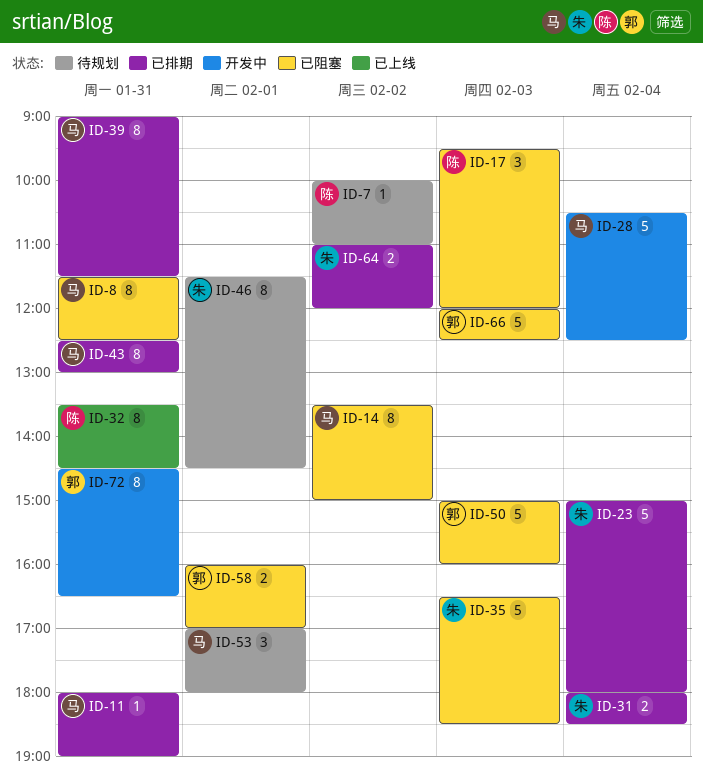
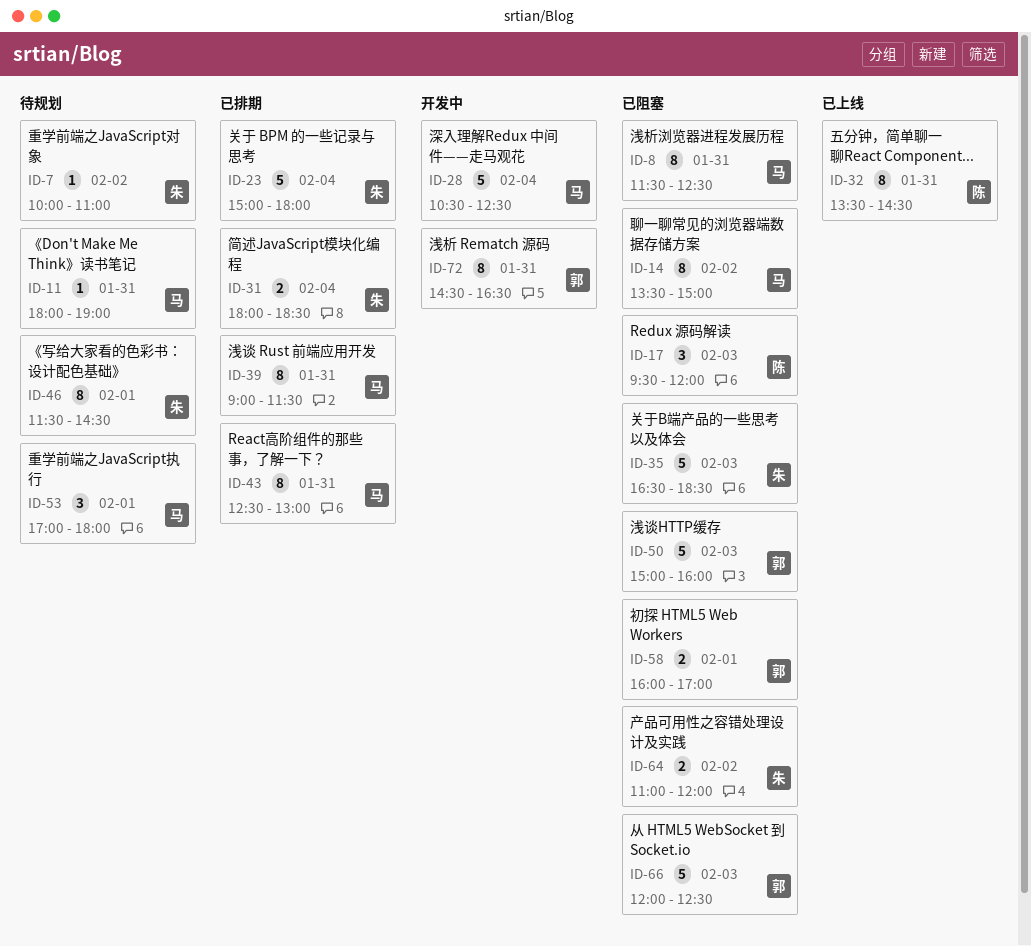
ID-7, owner: 陈 -> 朱
ID-11, status: 已排期 -> 待规划
ID-64, status: 已排期 -> 已阻塞

